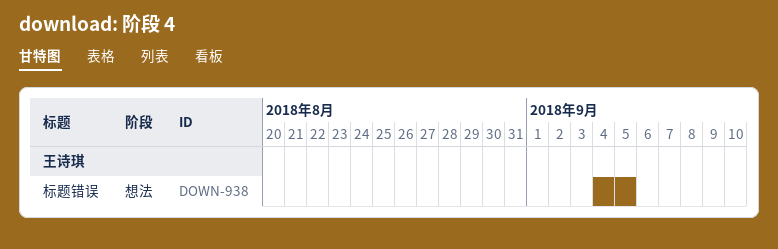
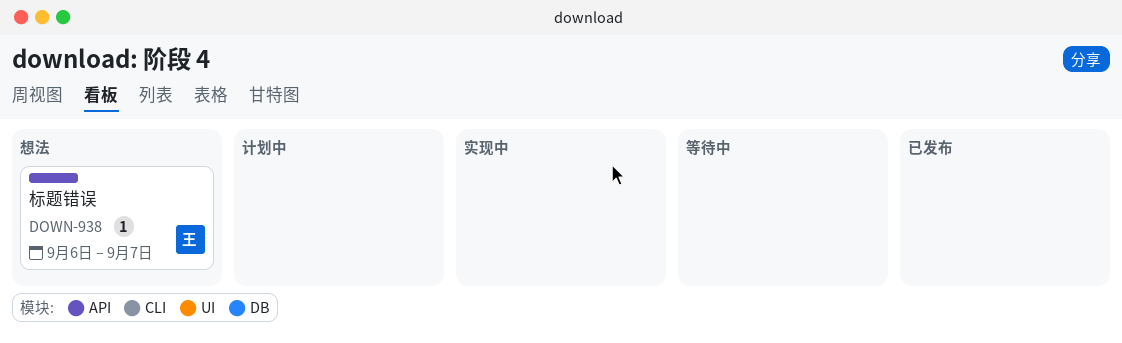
DOWN-938, start: Sep 4 -> Sep 6
DOWN-938, due: Sep 5 -> Sep 7

